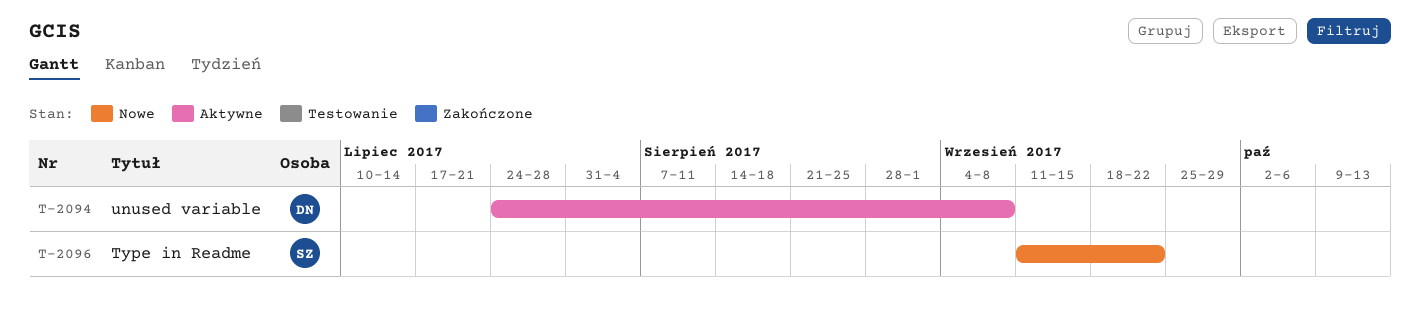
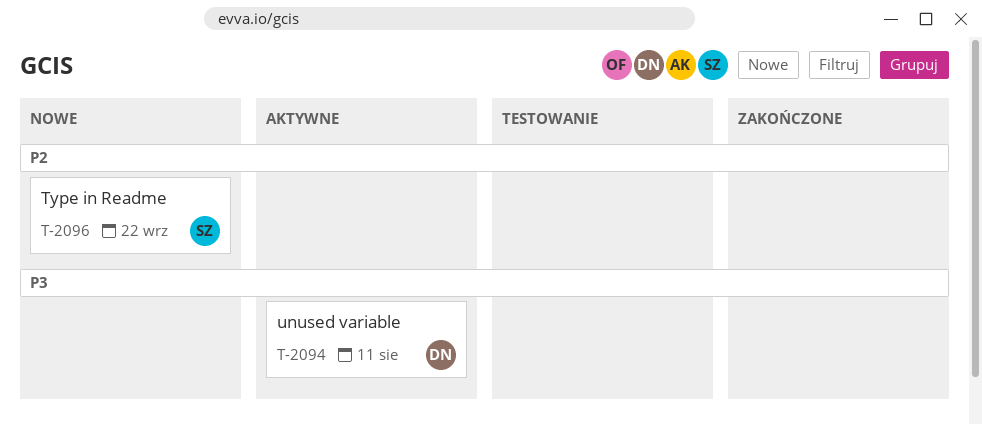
T-2094, due: Sep 8 -> Aug 11

